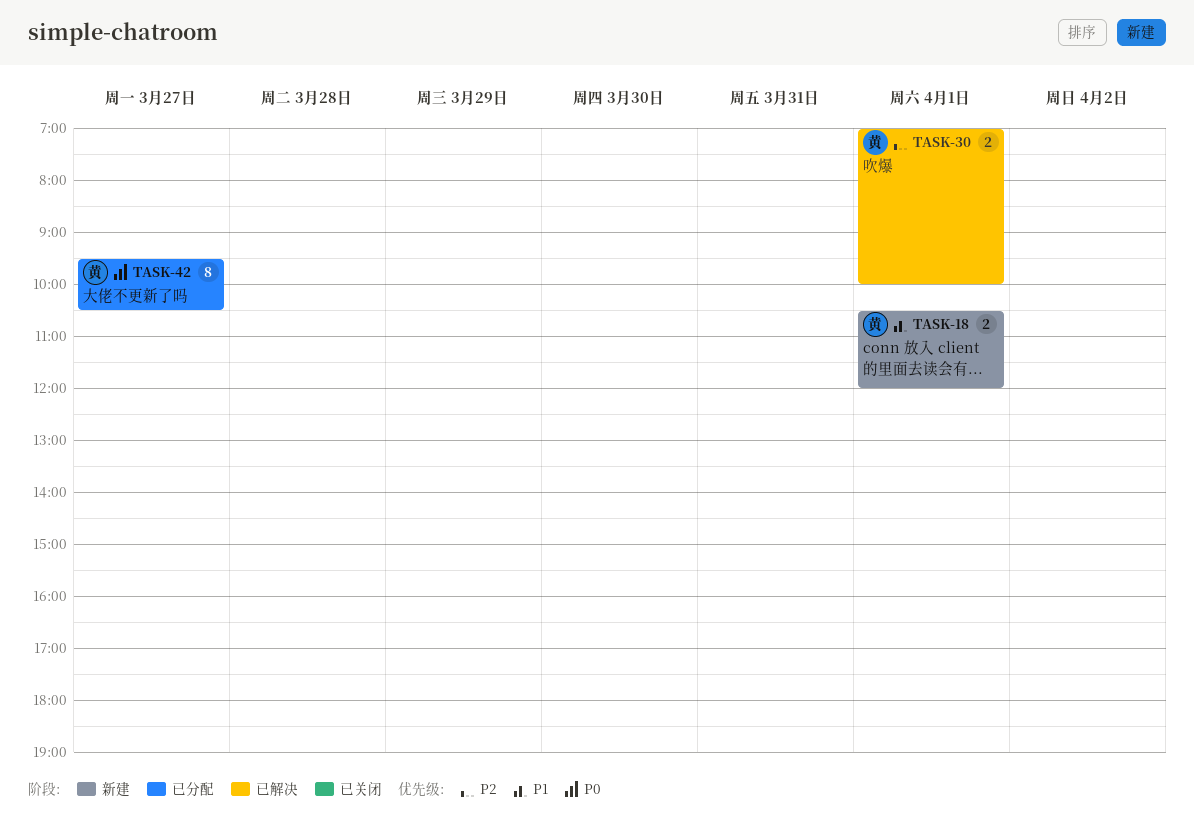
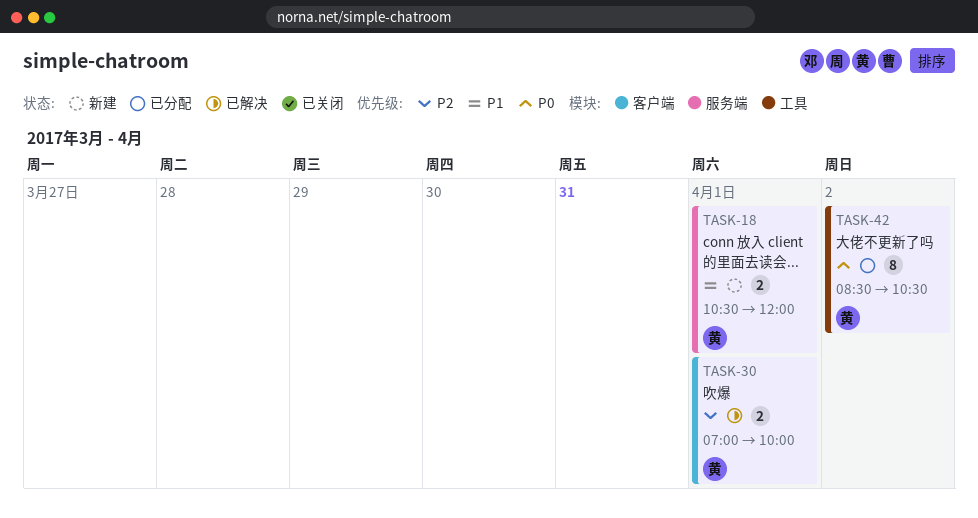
TASK-42, day: Mar 27 -> Apr 2
TASK-42, begins: 09:30 -> 08:30

